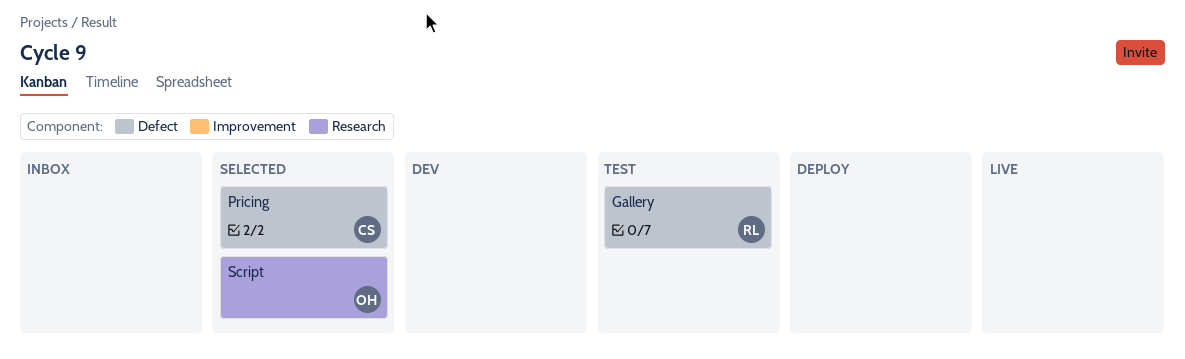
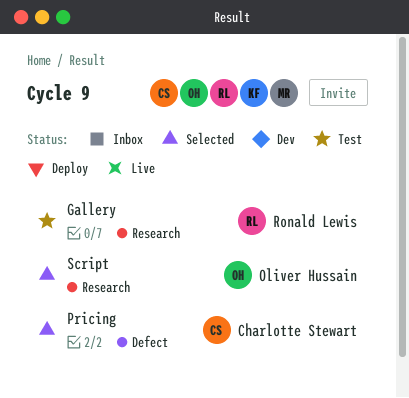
Gallery, label: Defect -> Research

